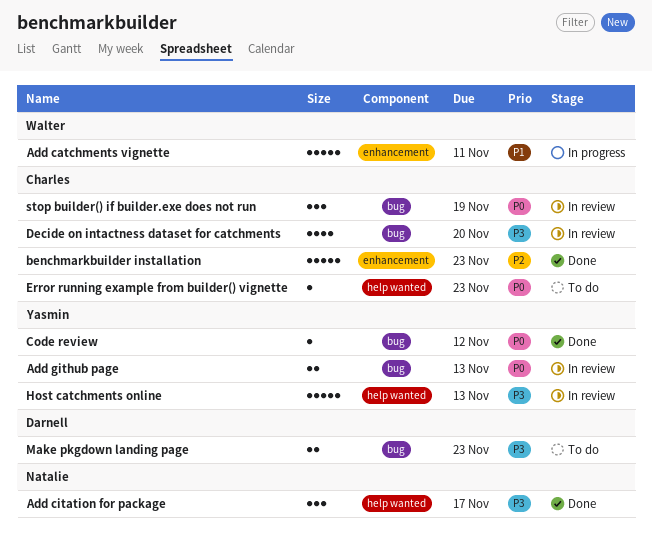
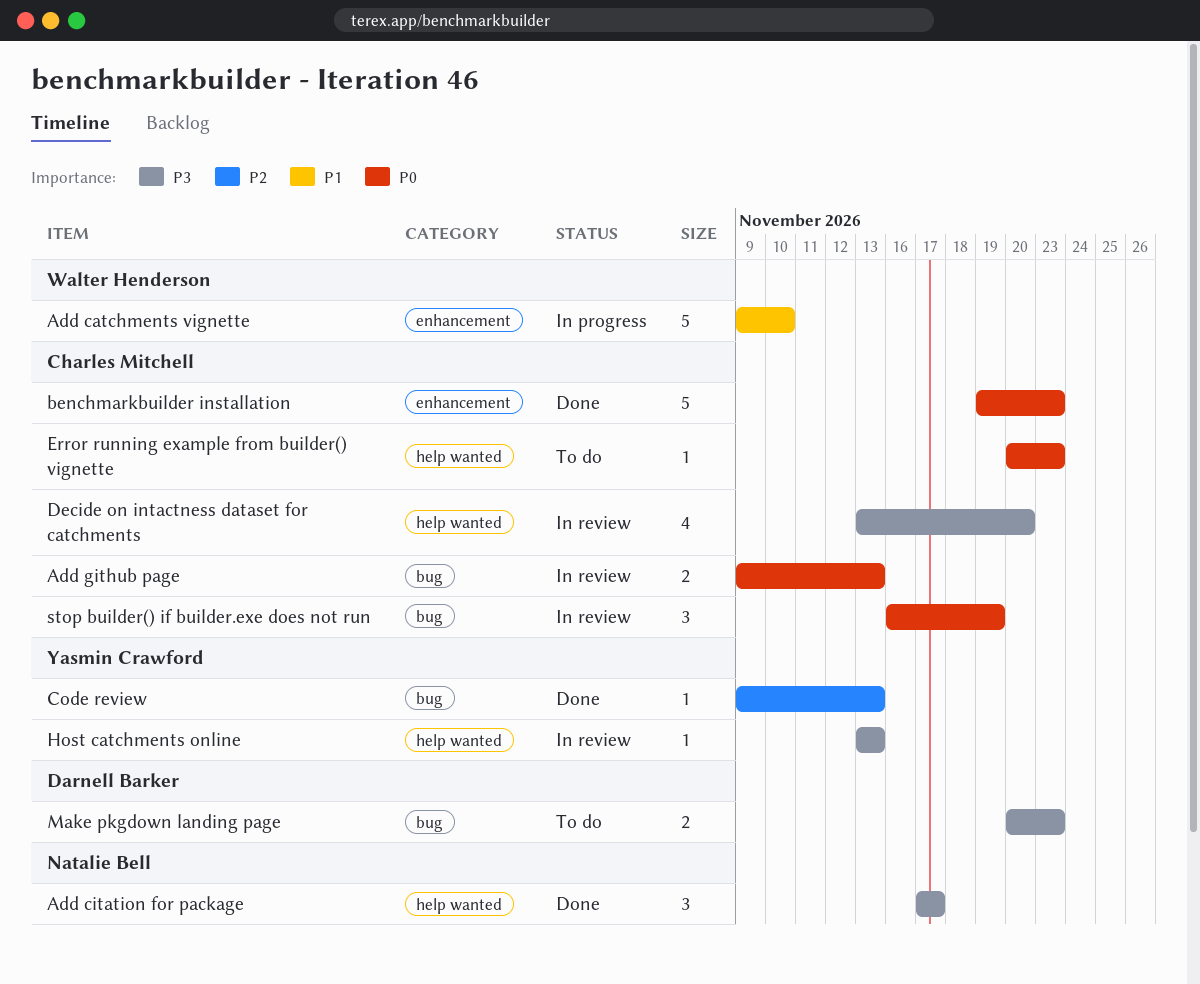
Add catchments vignette, due: Nov 11 -> Nov 10
Add github page, owner: Yasmin Crawford -> Charles Mitchell
benchmarkbuilder installation, priority: P2 -> P0
Code review, priority: P0 -> P2
Code review, due: Nov 12 -> Nov 13
Decide on intactness dataset for catchments, label: bug -> help wanted
Host catchments online, estimate: 5 -> 1

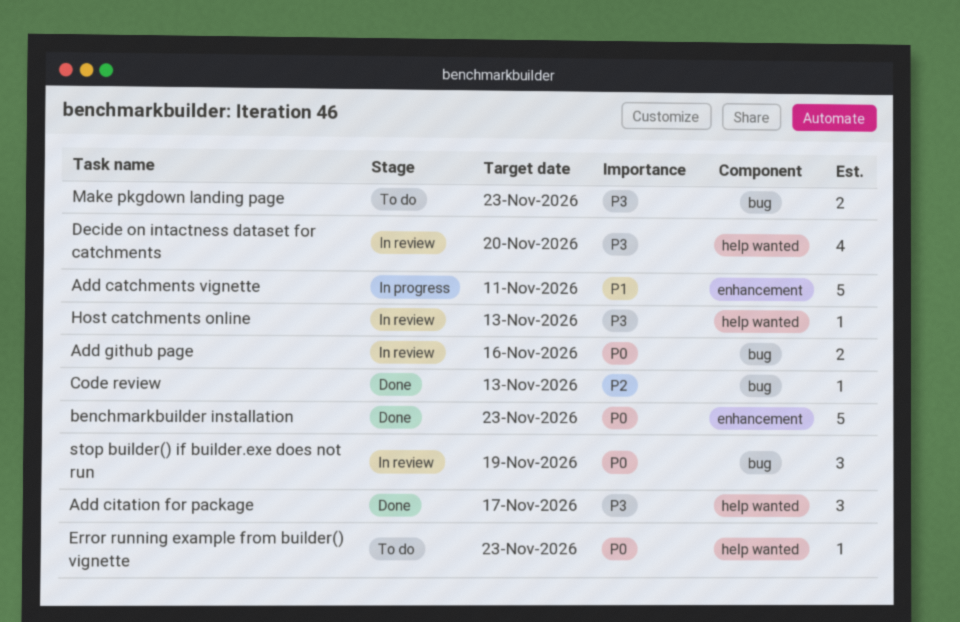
Add catchments vignette, due: Nov 10 -> Nov 11
Add github page, due: Nov 13 -> Nov 16

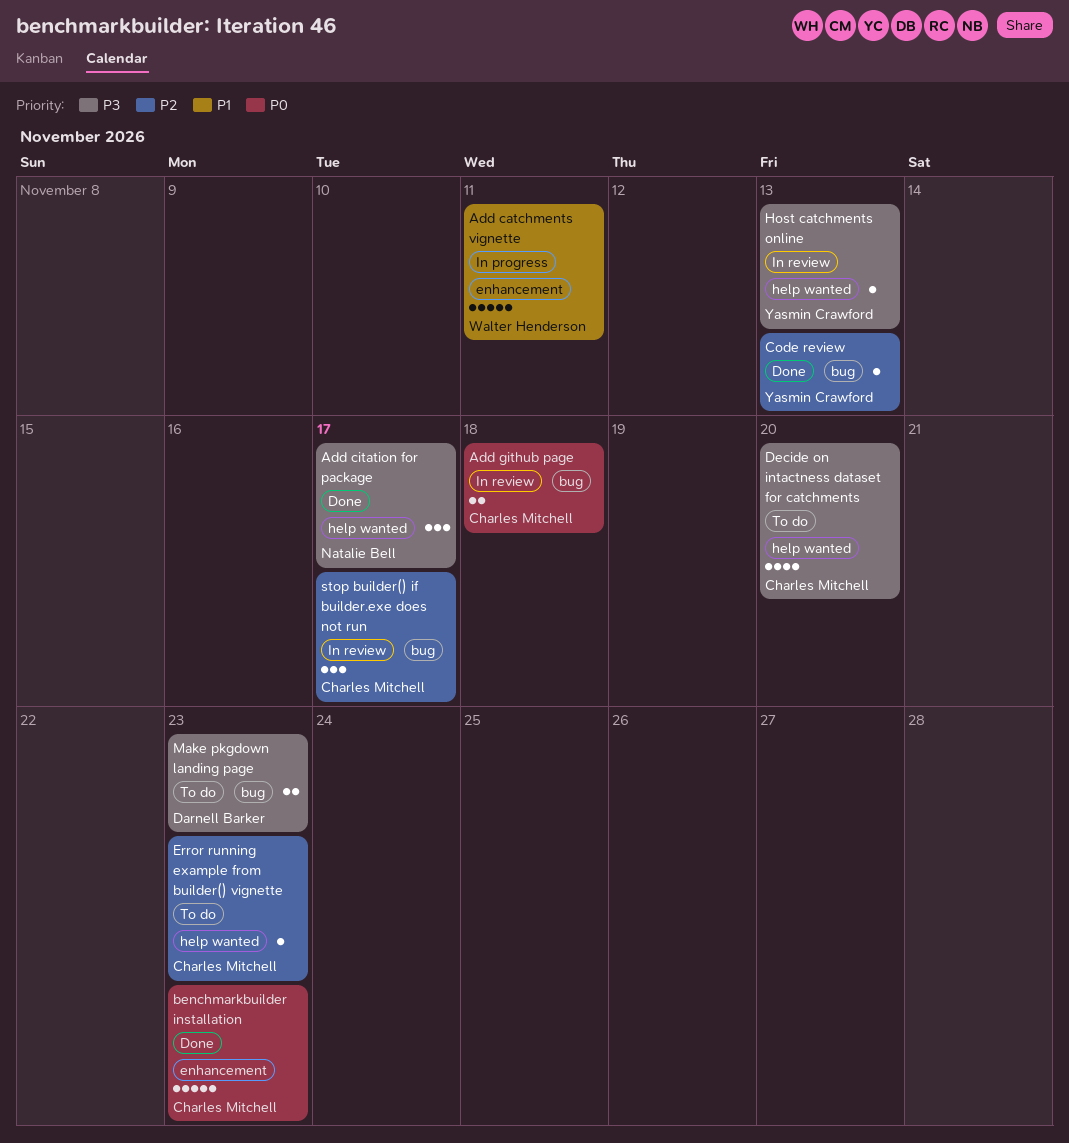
Add github page, due: Nov 16 -> Nov 18
Decide on intactness dataset for catchments, status: In review -> To do
Error running example from builder() vignette, priority: P0 -> P2
stop builder() if builder.exe does not run, priority: P0 -> P2
stop builder() if builder.exe does not run, due: Nov 19 -> Nov 17

